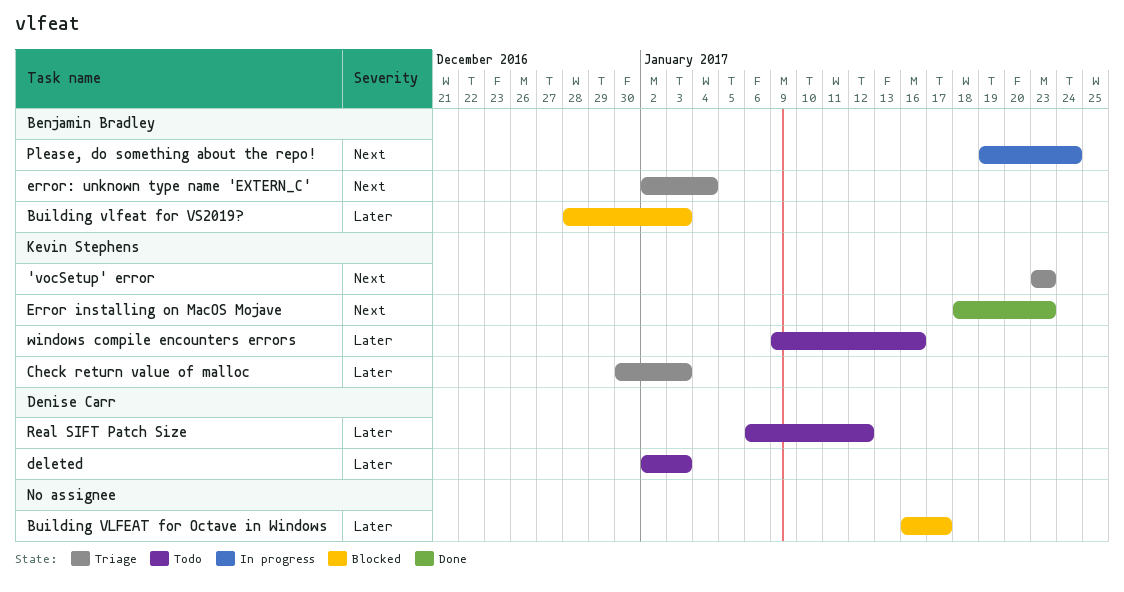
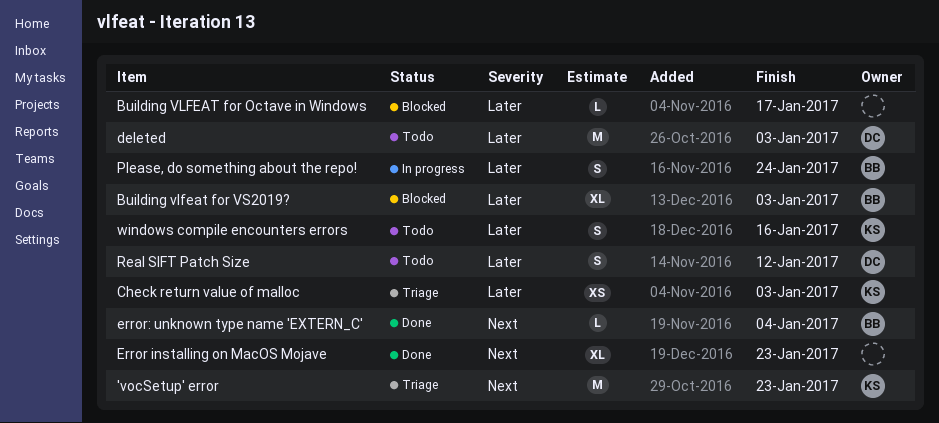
Error installing on MacOS Mojave, owner: Kevin Stephens -> none
error: unknown type name 'EXTERN_C', status: Triage -> Done
Please, do something about the repo!, priority: Next -> Later

